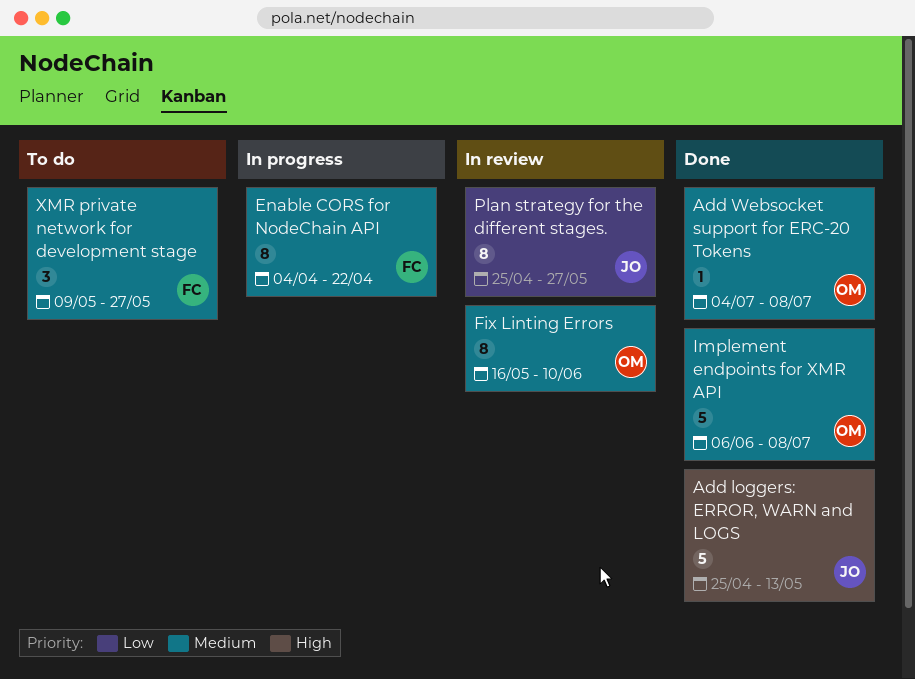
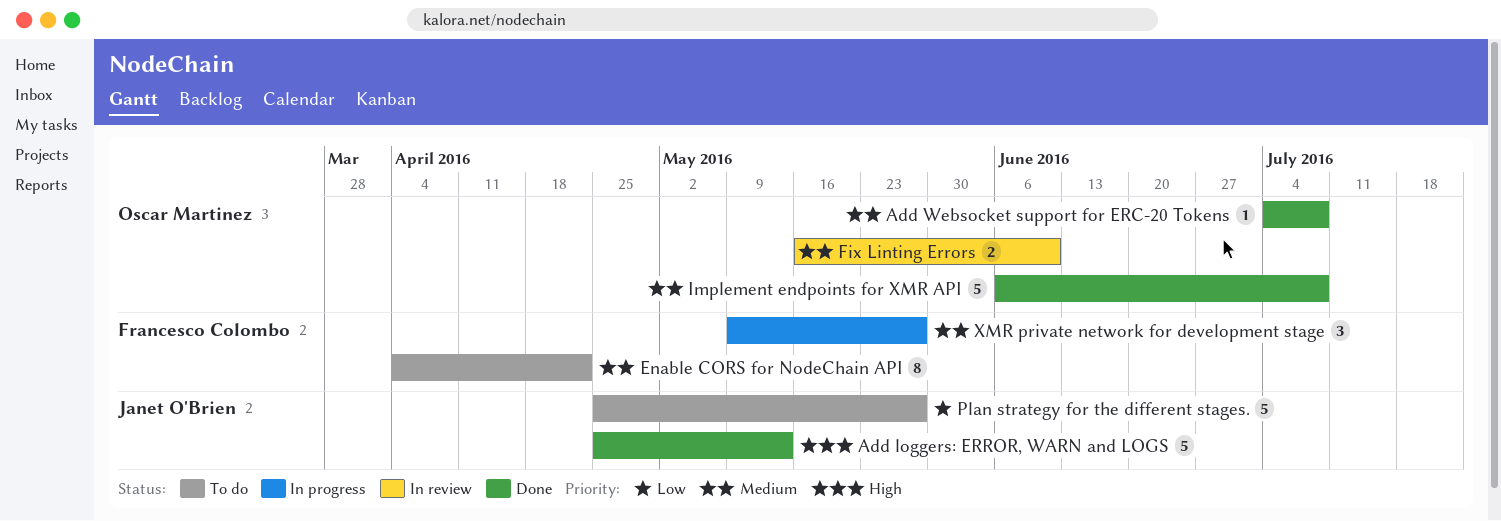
Enable CORS for NodeChain API, status: In progress -> To do
Fix Linting Errors, estimate: 8 -> 2
Plan strategy for the different stages., status: In review -> To do
Plan strategy for the different stages., estimate: 8 -> 5
XMR private network for development stage, status: To do -> In progress

